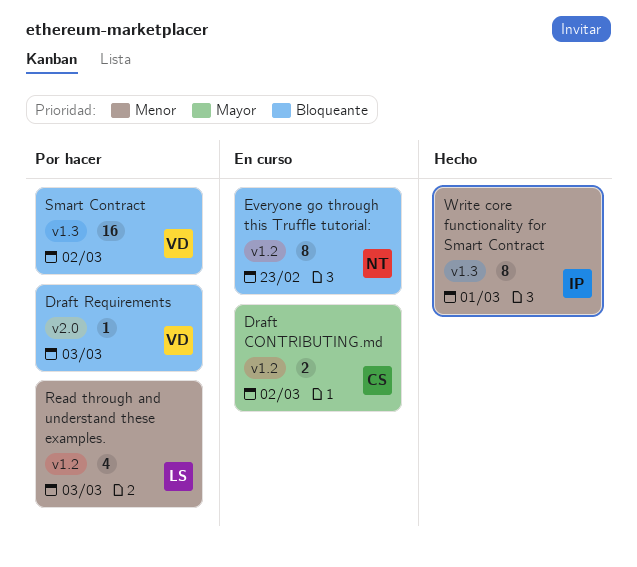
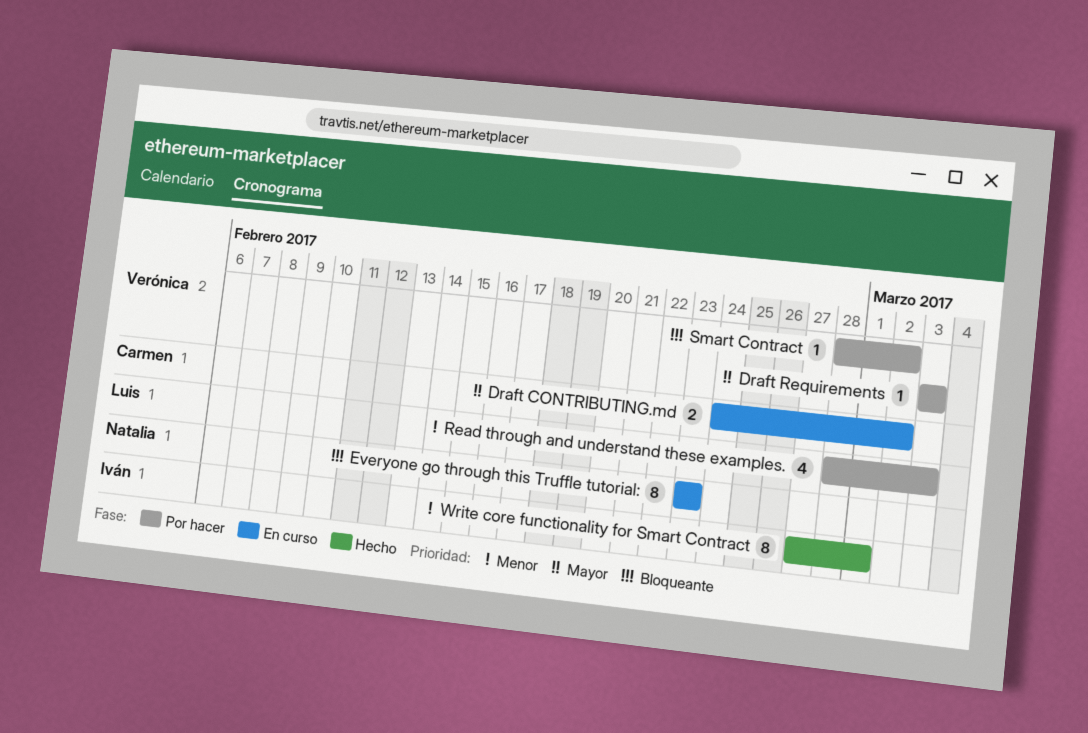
Draft Requirements, priority: Bloqueante -> Mayor
Smart Contract, estimate: 16 -> 1

